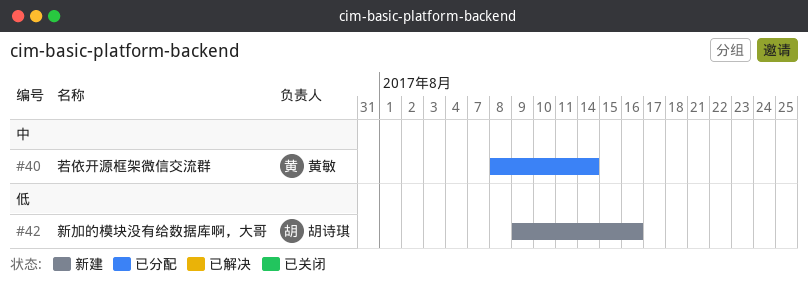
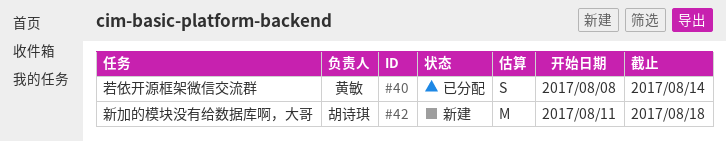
#42, start: Aug 9 -> Aug 11
#42, due: Aug 16 -> Aug 18

